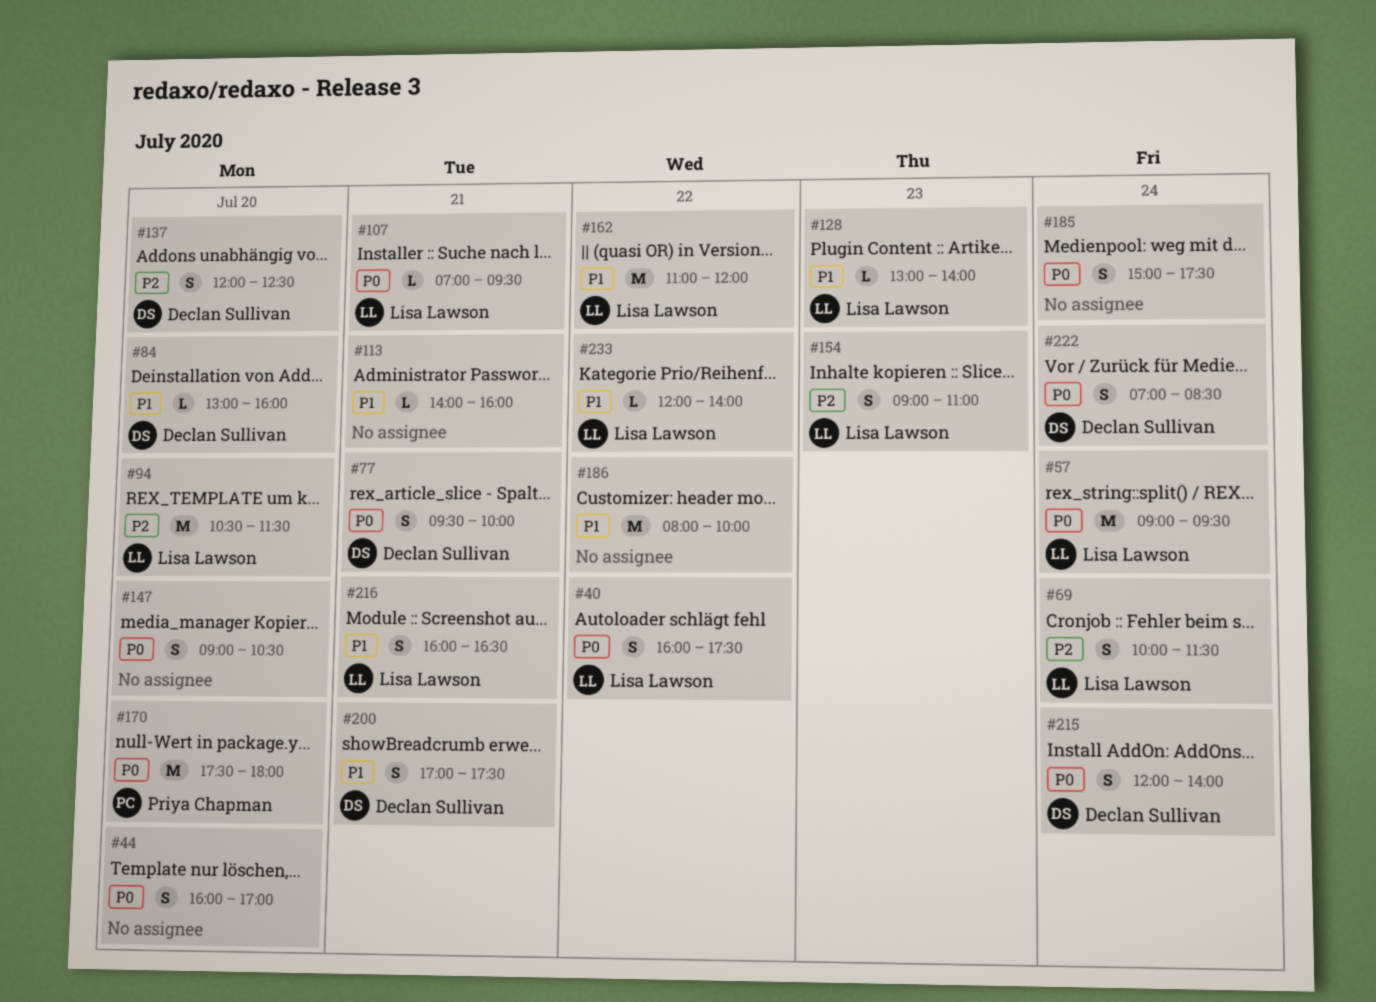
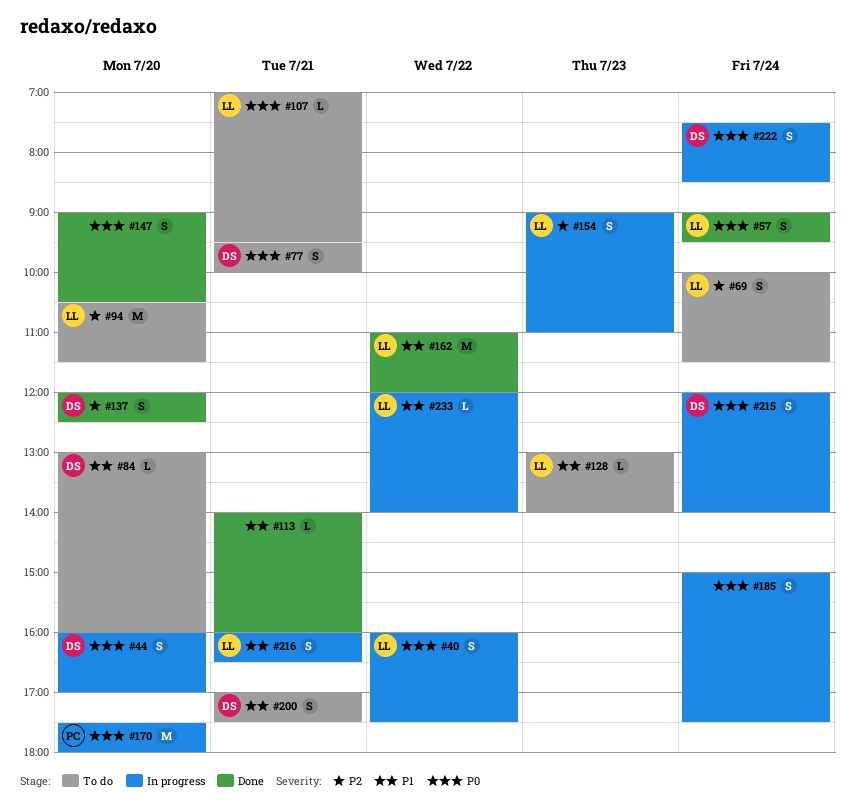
#44, owner: none -> Declan Sullivan
#57, estimate: M -> S
#186: present -> none
#222, begins: 07:00 -> 07:30

